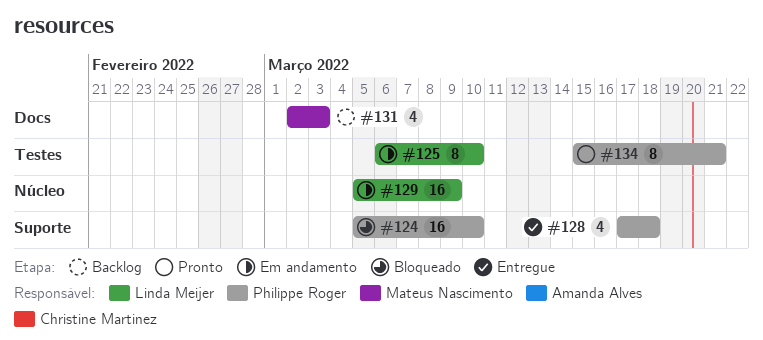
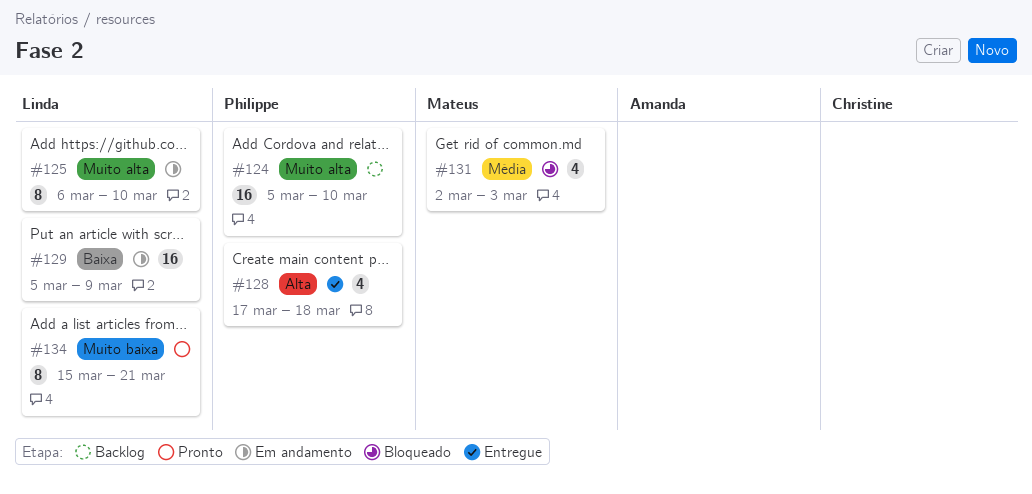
#124, status: Bloqueado -> Backlog
#131, status: Backlog -> Bloqueado
#134, owner: Philippe Roger -> Linda Meijer

